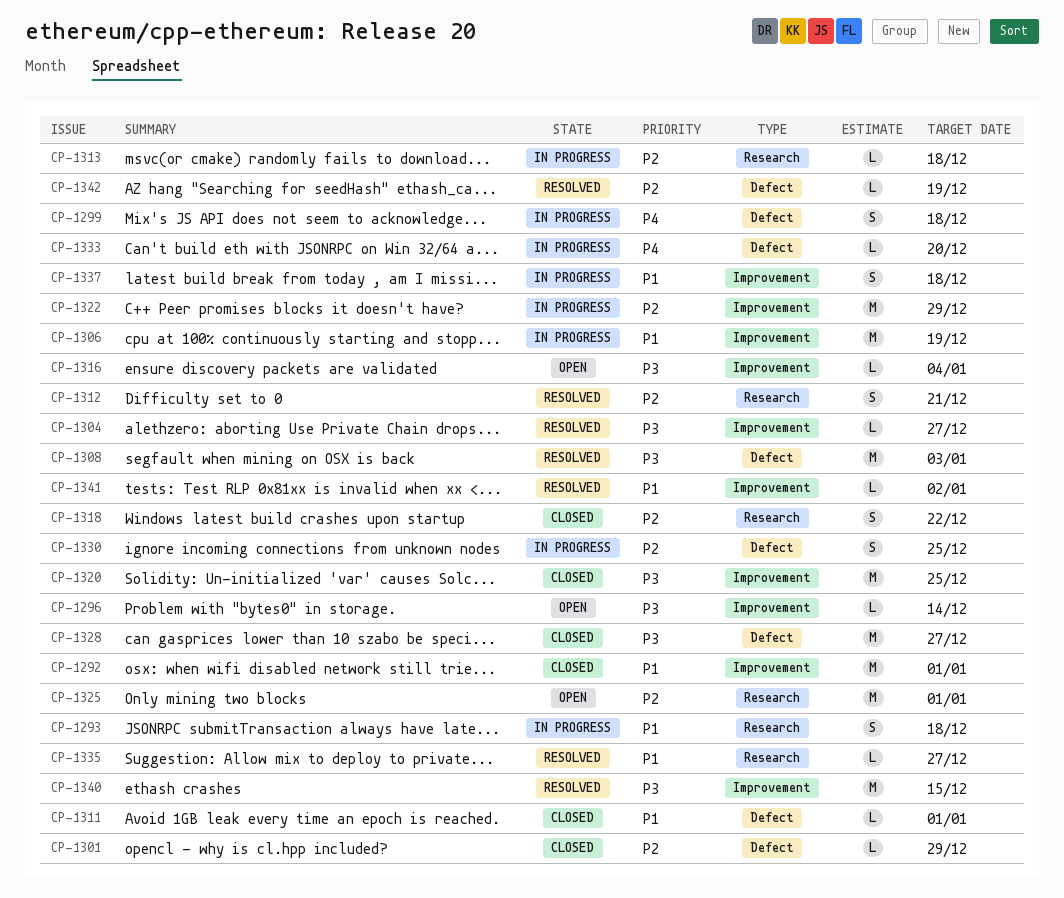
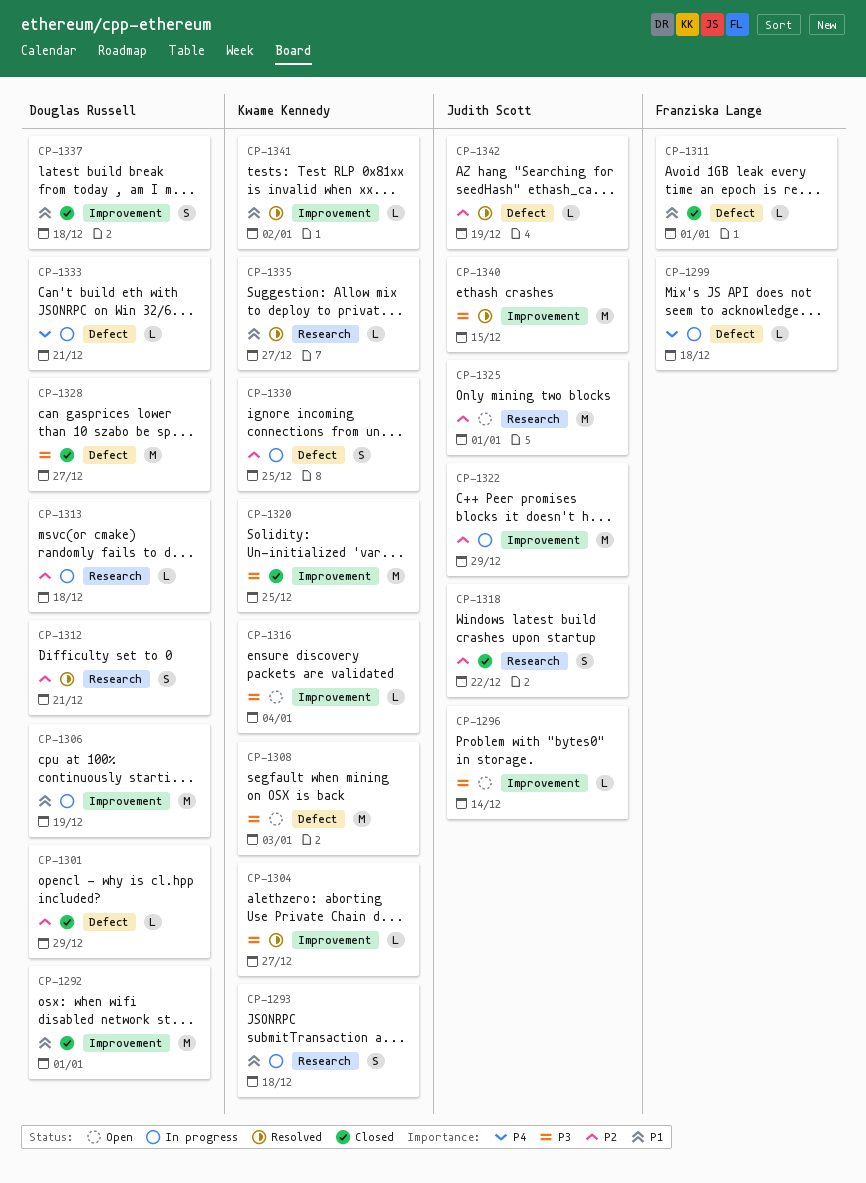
CP-1299, estimate: S -> L
CP-1308, status: Resolved -> Open
CP-1333, due: Dec 20 -> Dec 21
CP-1337, status: In progress -> Closed

